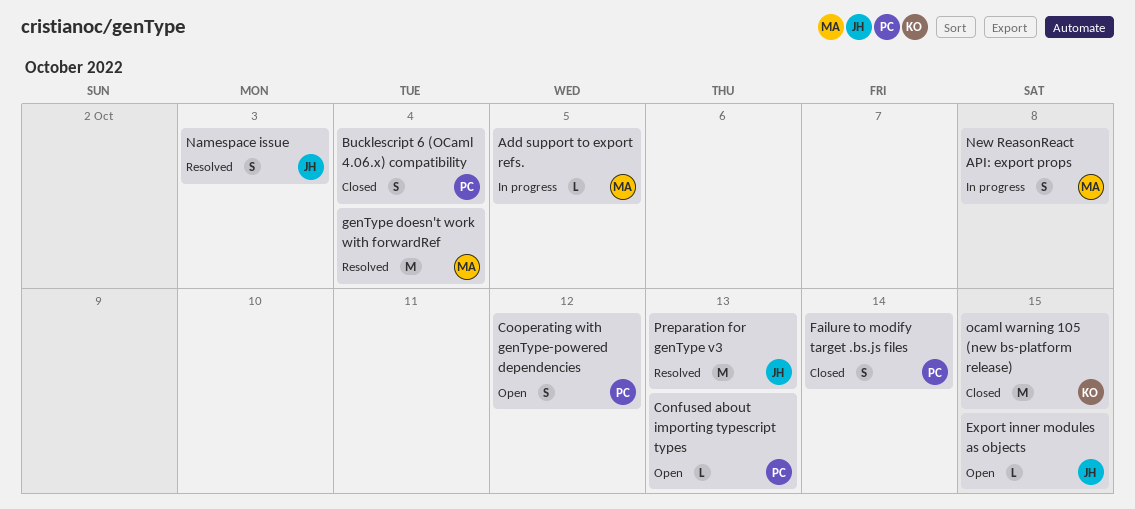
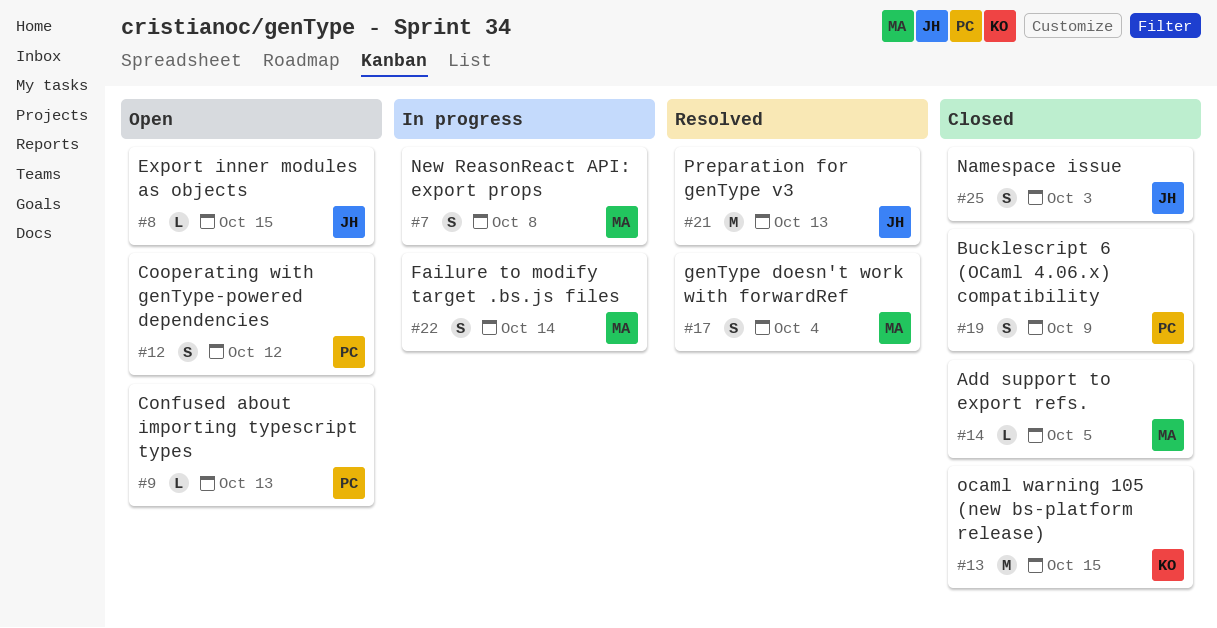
Add support to export refs., status: In progress -> Closed
Bucklescript 6 (OCaml 4.06.x) compatibility, due: Oct 4 -> Oct 9
Failure to modify target .bs.js files, status: Closed -> In progress
Failure to modify target .bs.js files, owner: PC -> MA
genType doesn't work with forwardRef, estimate: M -> S
Namespace issue, status: Resolved -> Closed

